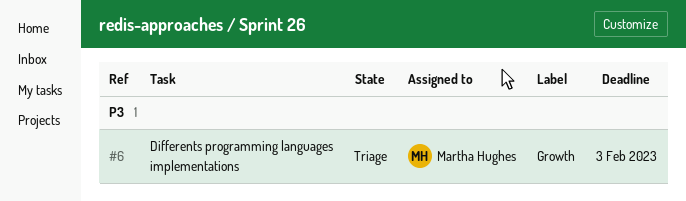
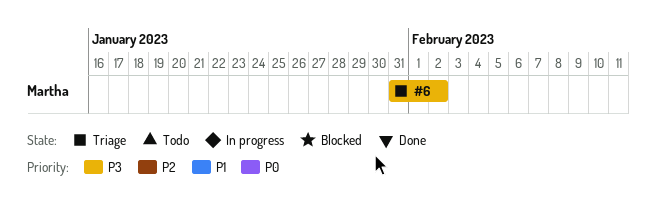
#6, due: Feb 3 -> Feb 2

